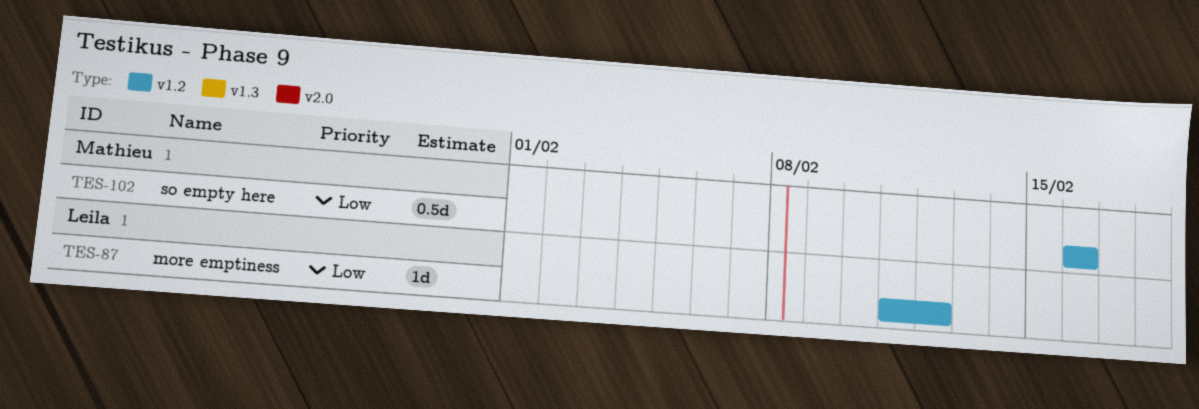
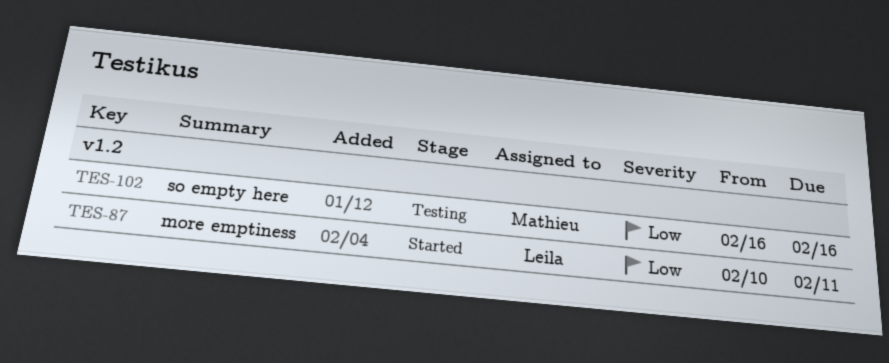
TES-87, start: Feb 11 -> Feb 10
TES-87, due: Feb 12 -> Feb 11

